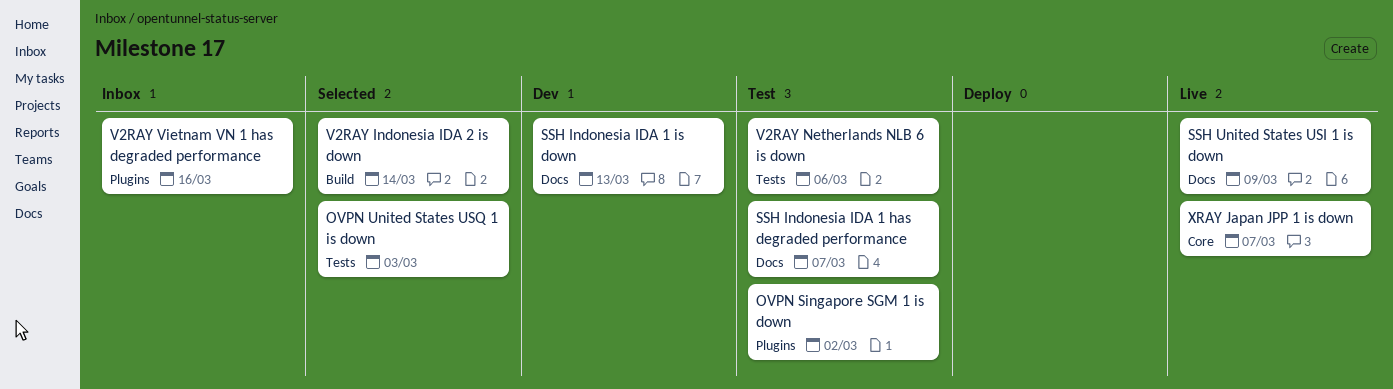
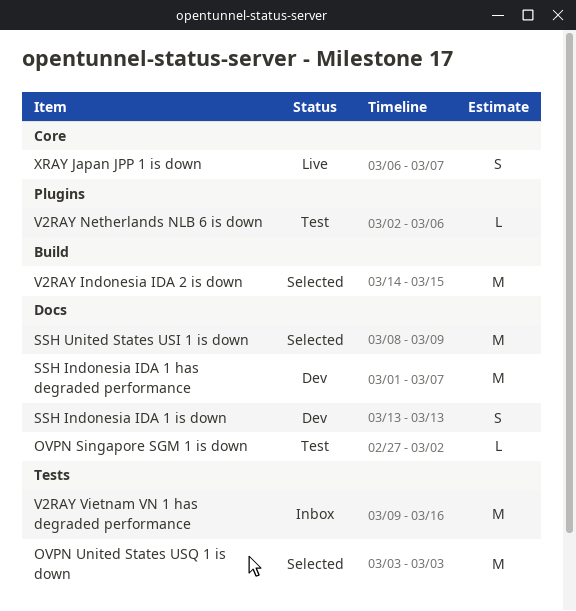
OVPN Singapore SGM 1 is down, label: Plugins -> Docs
SSH Indonesia IDA 1 has degraded performance, status: Test -> Dev
SSH United States USI 1 is down, status: Live -> Selected
V2RAY Indonesia IDA 2 is down, due: Mar 14 -> Mar 15
V2RAY Netherlands NLB 6 is down, label: Tests -> Plugins
V2RAY Vietnam VN 1 has degraded performance, label: Plugins -> Tests

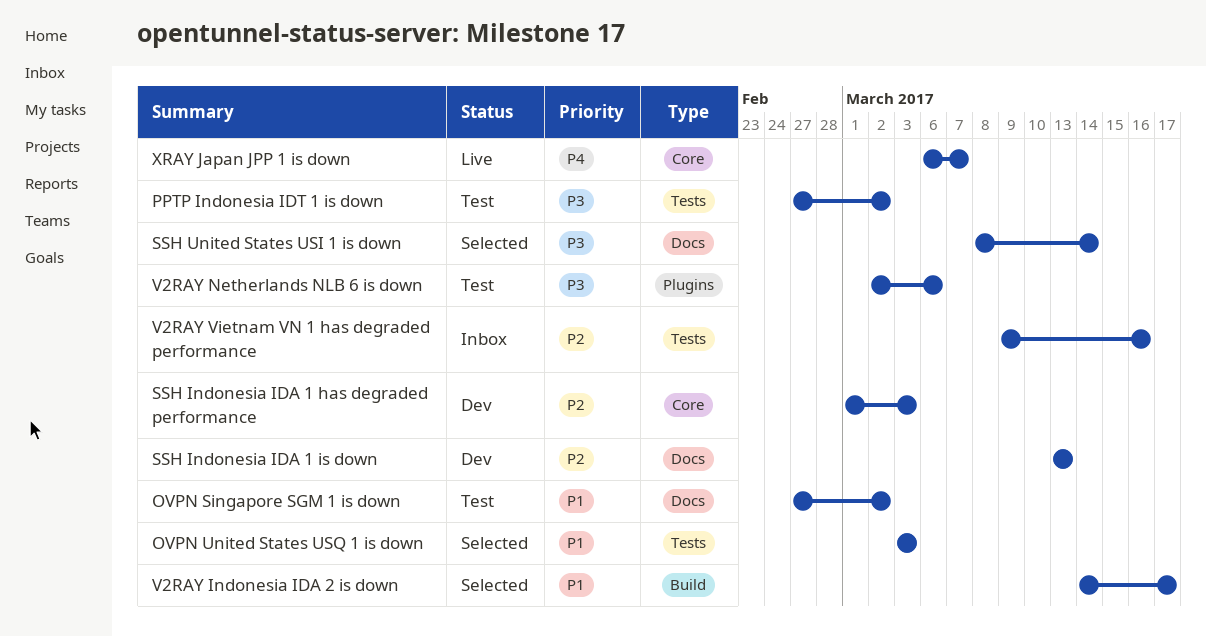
PPTP Indonesia IDT 1 is down: none -> present
SSH Indonesia IDA 1 has degraded performance, label: Docs -> Core
SSH Indonesia IDA 1 has degraded performance, due: Mar 7 -> Mar 3
SSH United States USI 1 is down, due: Mar 9 -> Mar 14
V2RAY Indonesia IDA 2 is down, due: Mar 15 -> Mar 17

